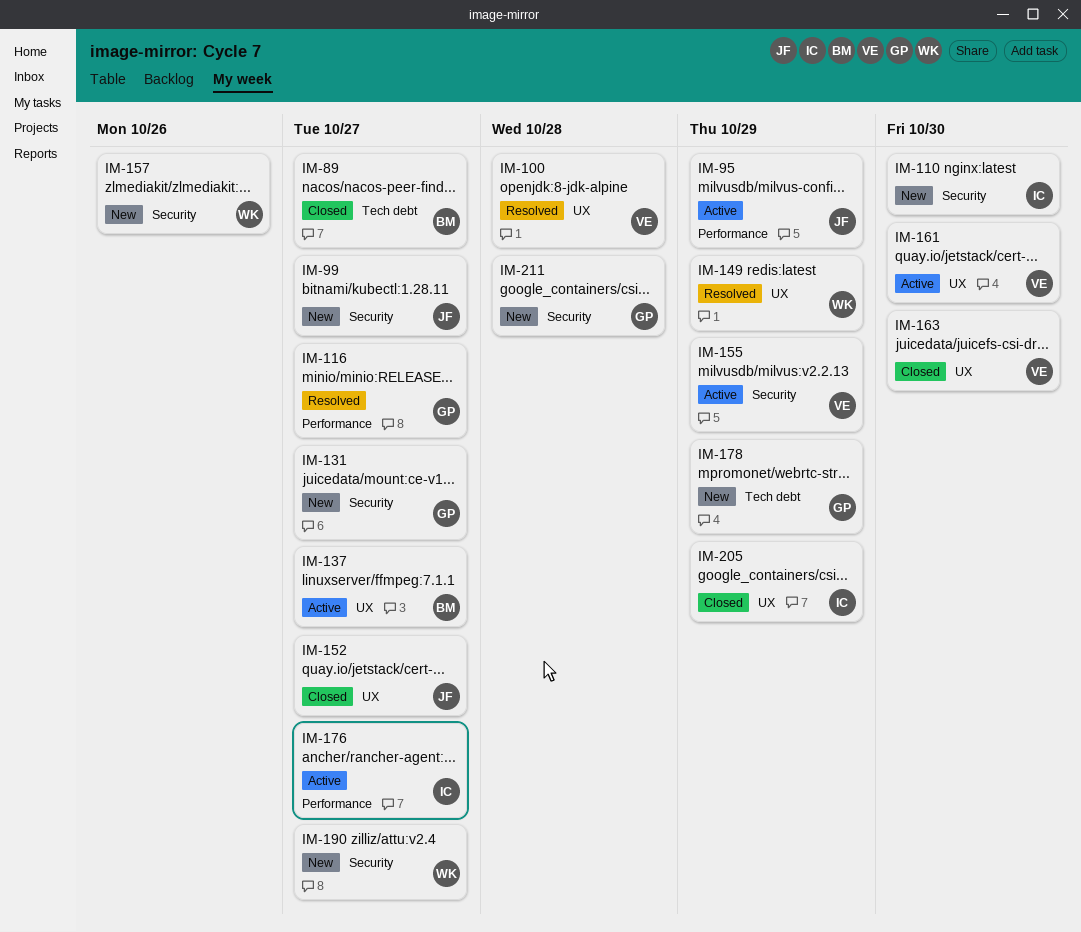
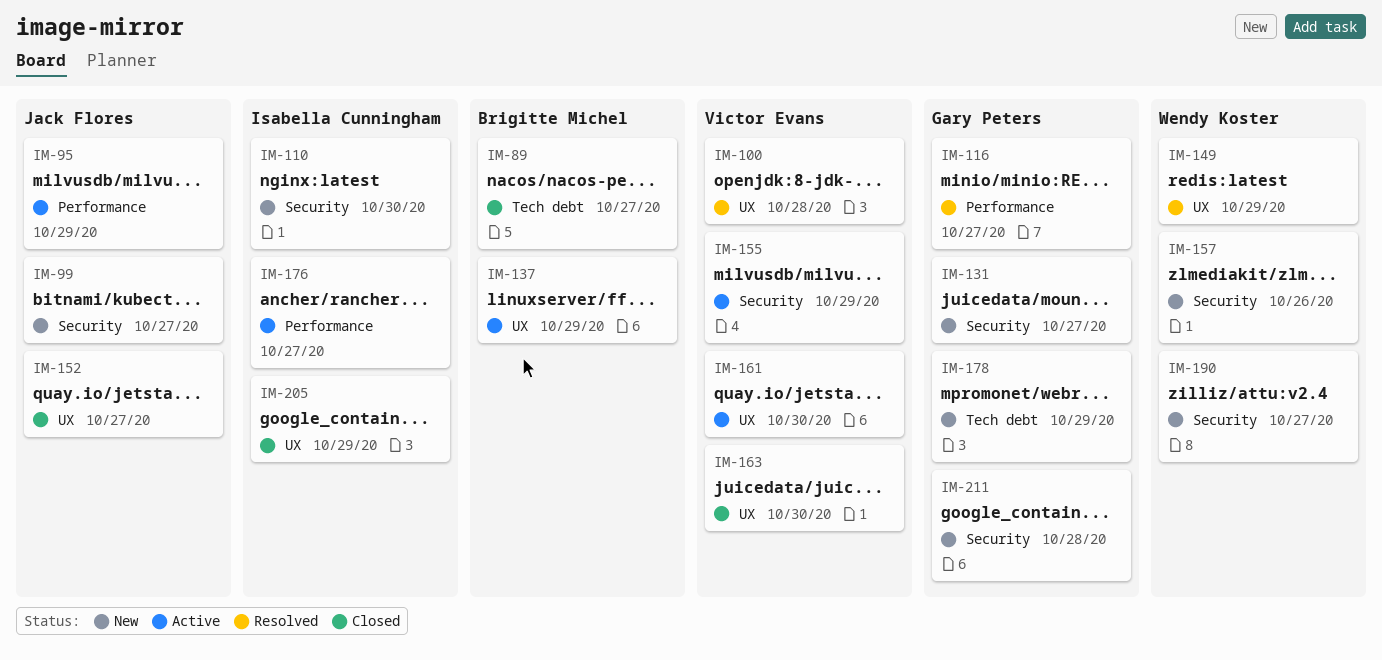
IM-137, due: Oct 27 -> Oct 29

